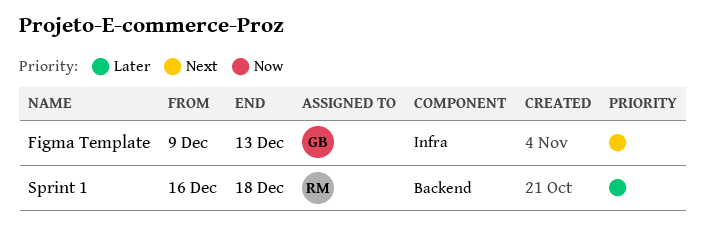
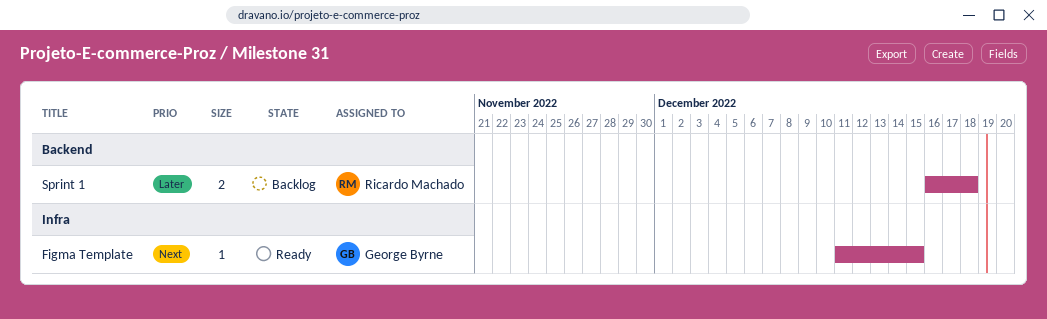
Figma Template, start: Dec 9 -> Dec 11
Figma Template, due: Dec 13 -> Dec 15

